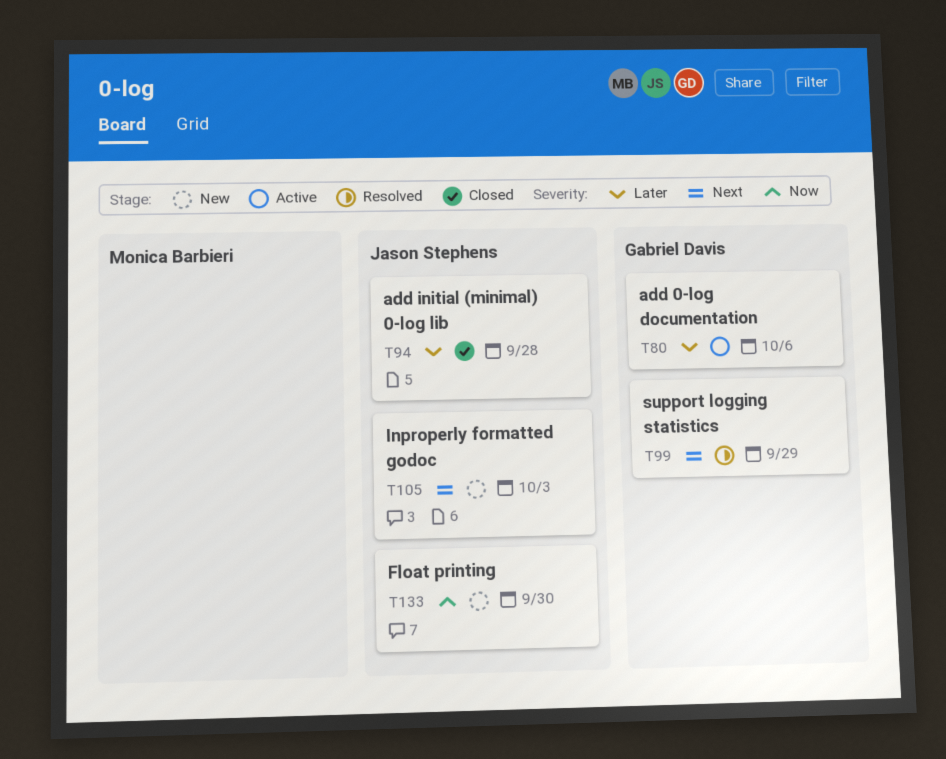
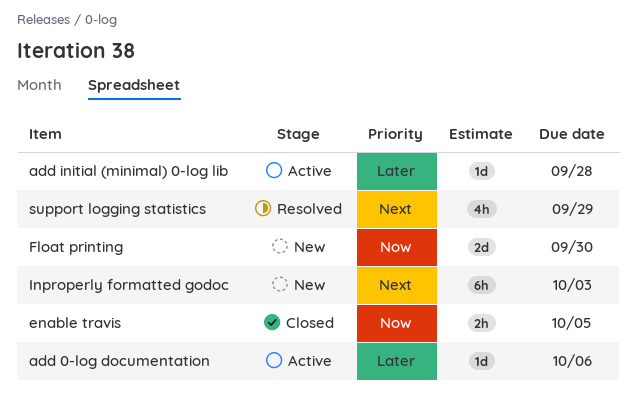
add initial (minimal) 0-log lib, status: Closed -> Active
enable travis: none -> present

